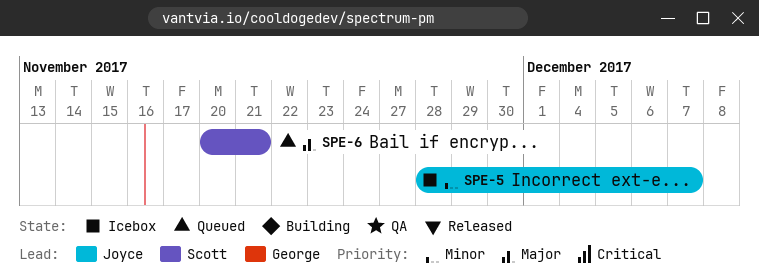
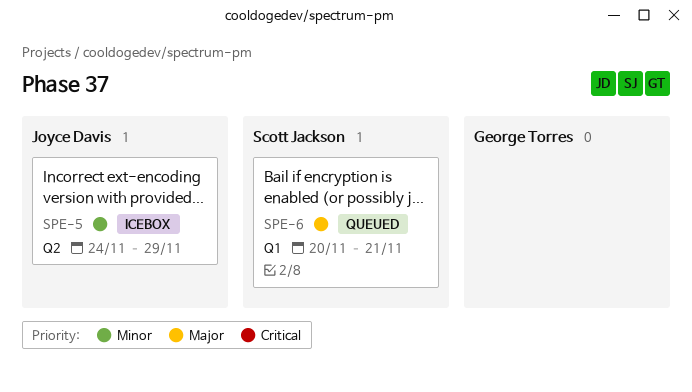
SPE-5, start: Nov 28 -> Nov 24
SPE-5, due: Dec 7 -> Nov 29

